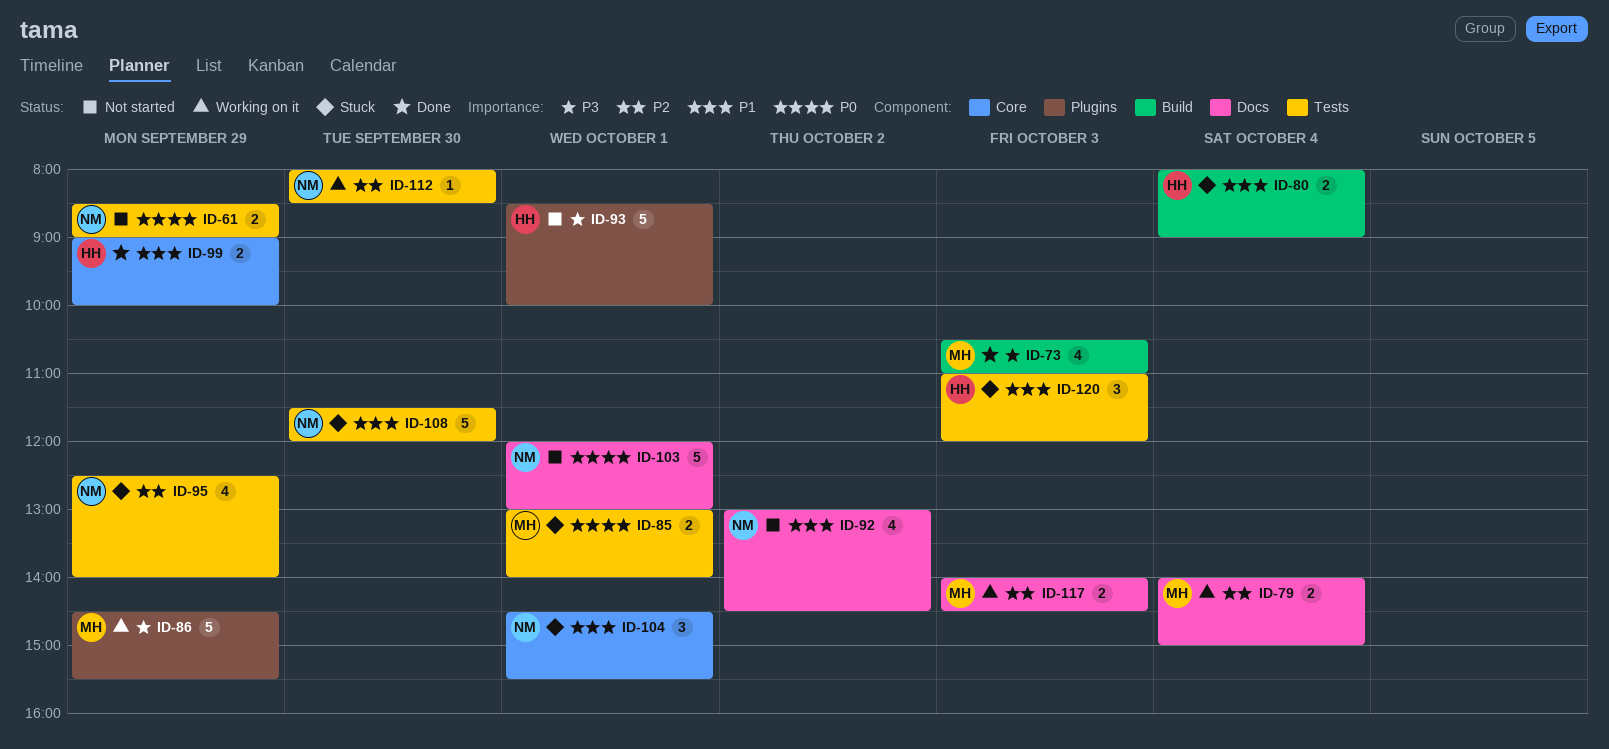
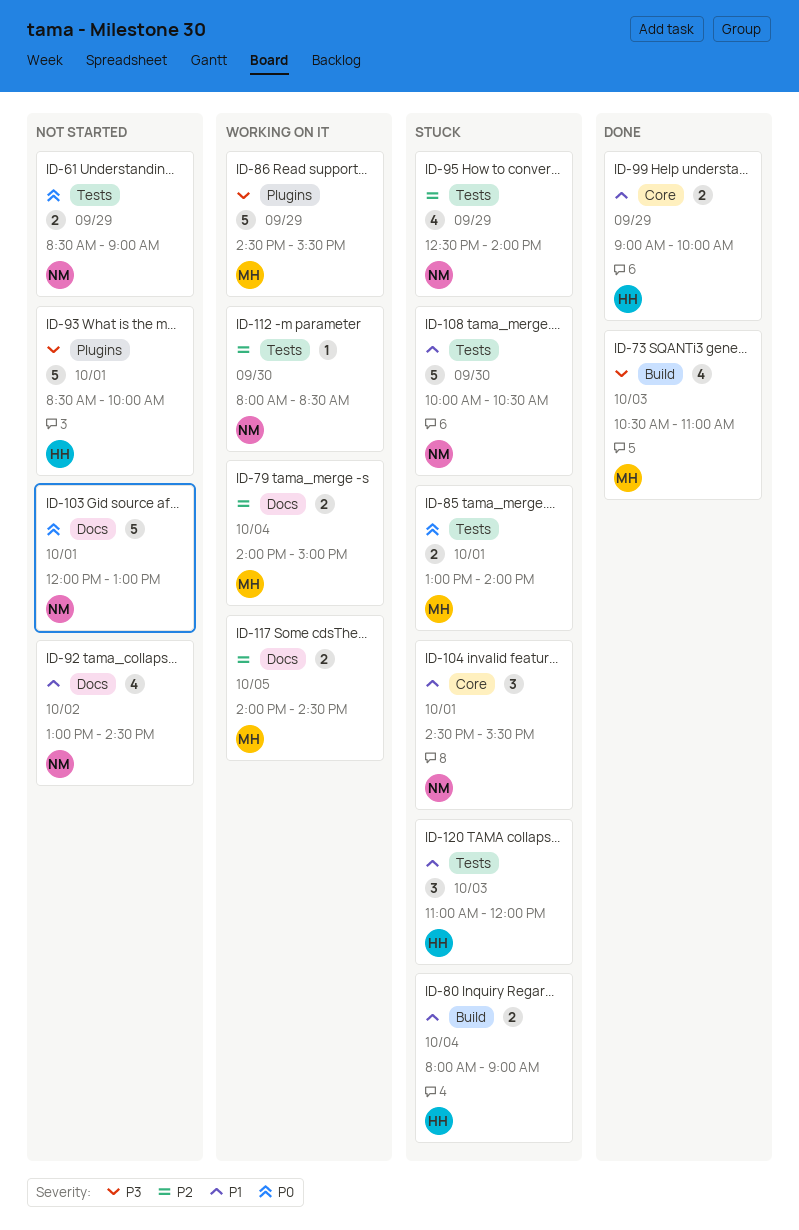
ID-108, begins: 11:30 -> 10:00
ID-108, ends: 12:00 -> 10:30
ID-117, day: Oct 3 -> Oct 5

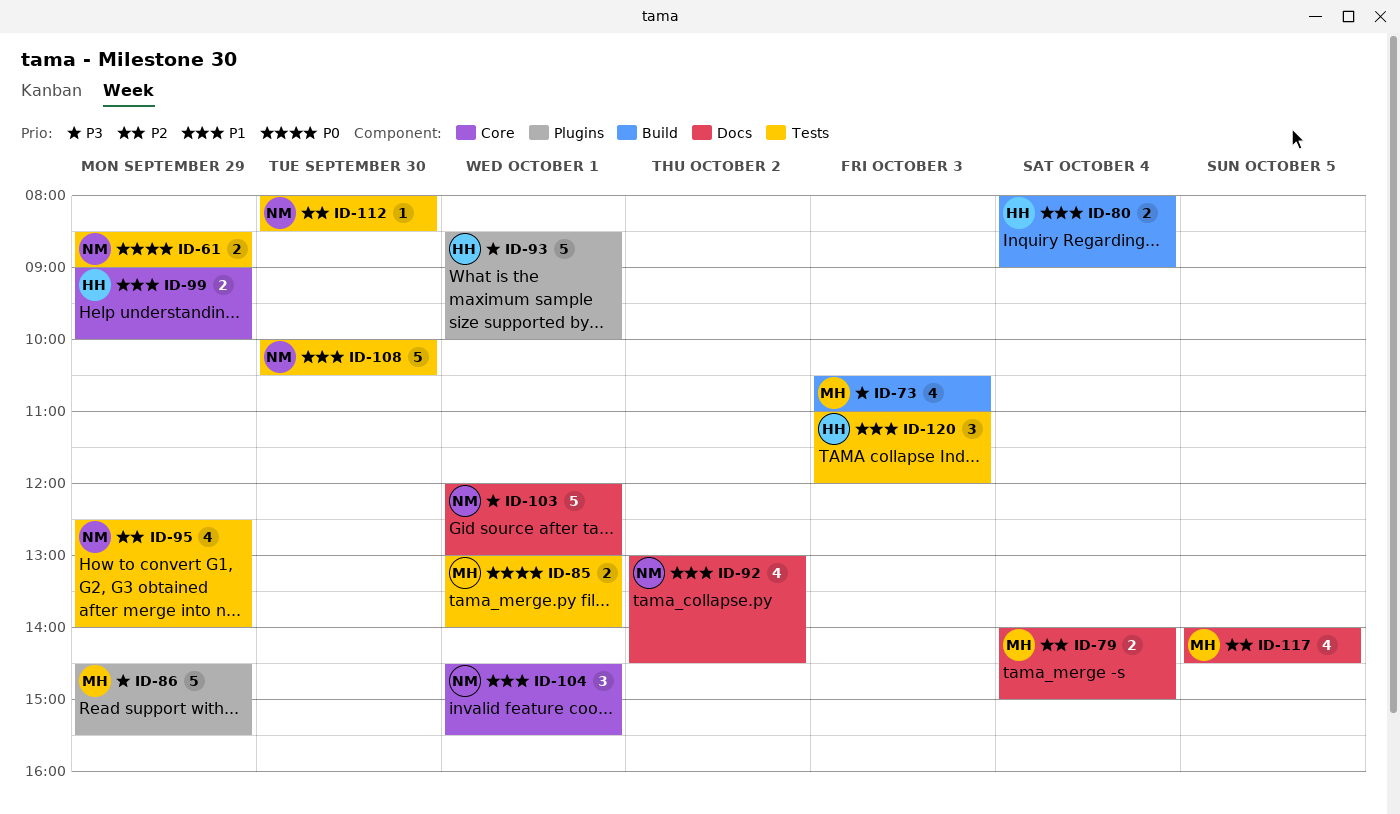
ID-103, priority: P0 -> P3
ID-117, estimate: 2 -> 4

